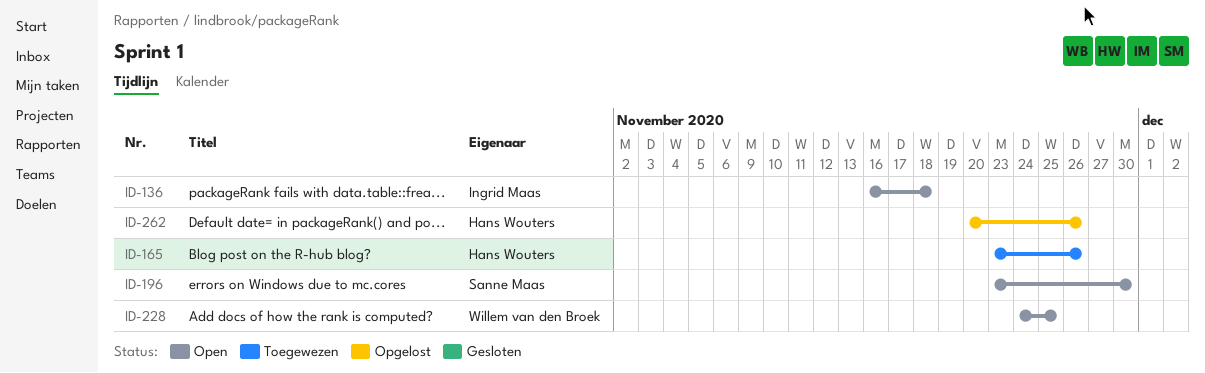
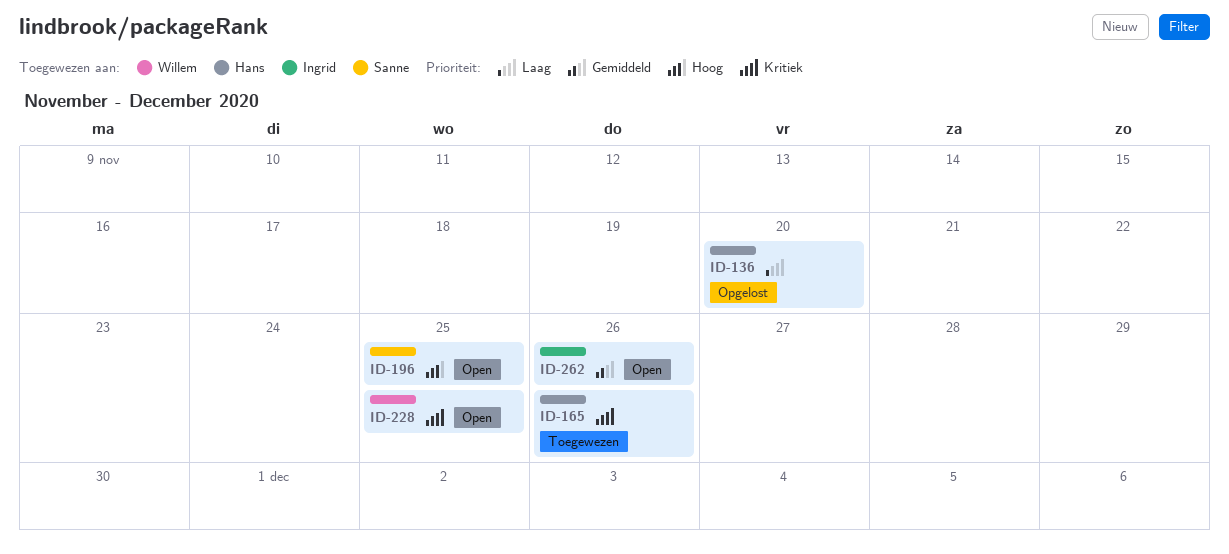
ID-136, status: Open -> Opgelost
ID-136, owner: Ingrid Maas -> Hans Wouters
ID-136, due: Nov 18 -> Nov 20
ID-196, due: Nov 30 -> Nov 25
ID-262, status: Opgelost -> Open
ID-262, owner: Hans Wouters -> Ingrid Maas

